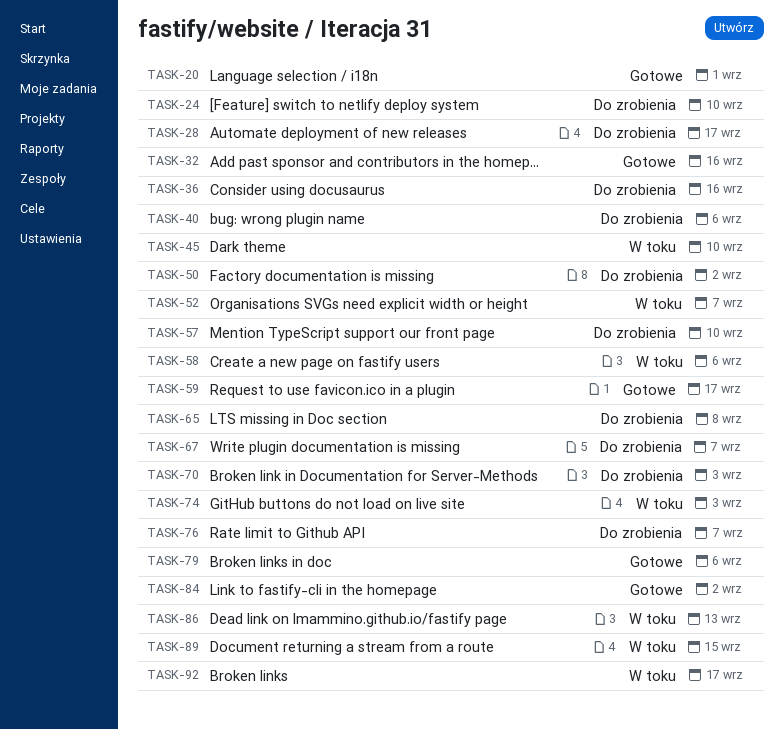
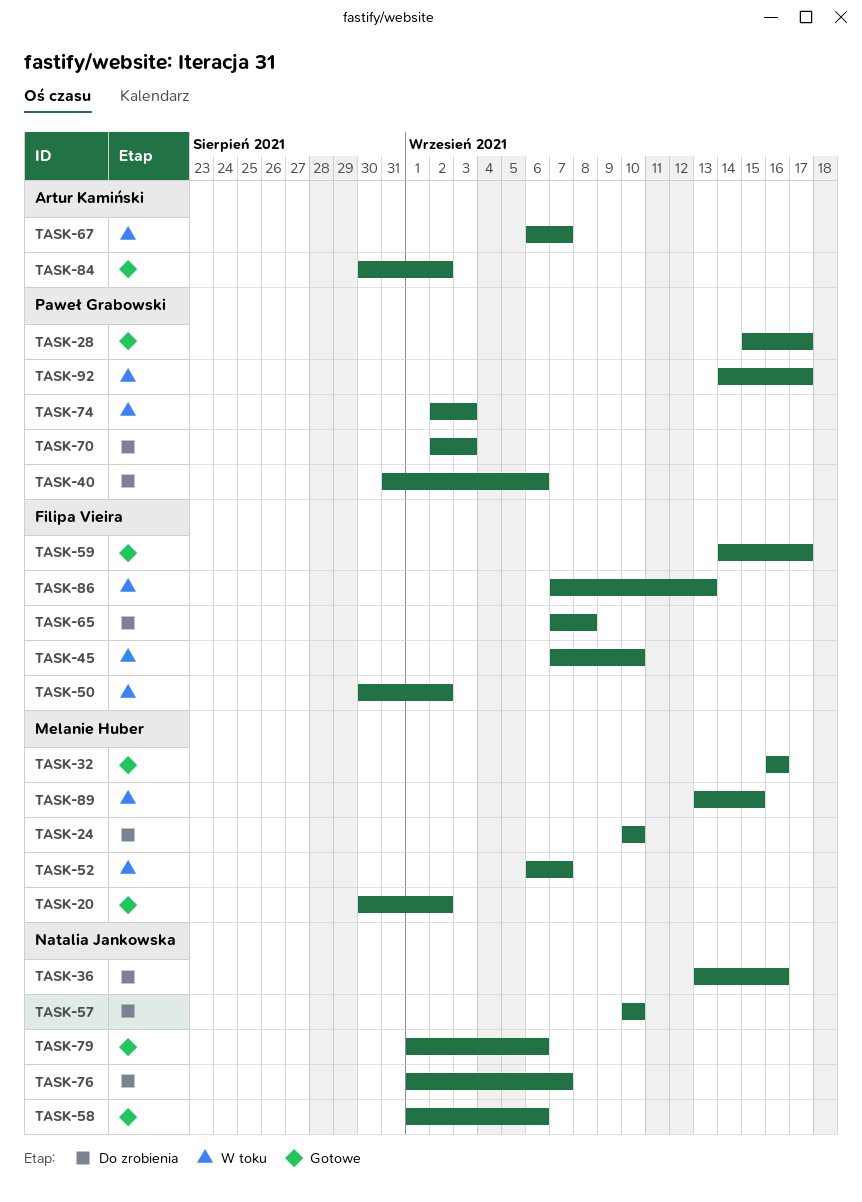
TASK-20, due: Sep 1 -> Sep 2
TASK-28, status: Do zrobienia -> Gotowe
TASK-50, status: Do zrobienia -> W toku
TASK-58, status: W toku -> Gotowe
TASK-67, status: Do zrobienia -> W toku

